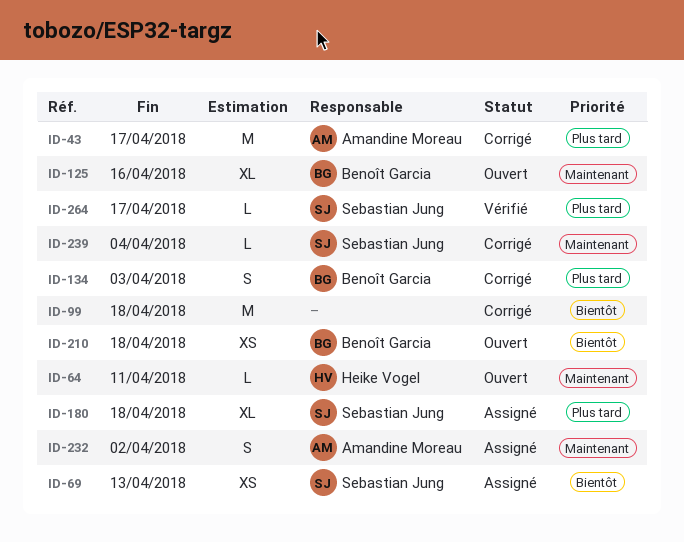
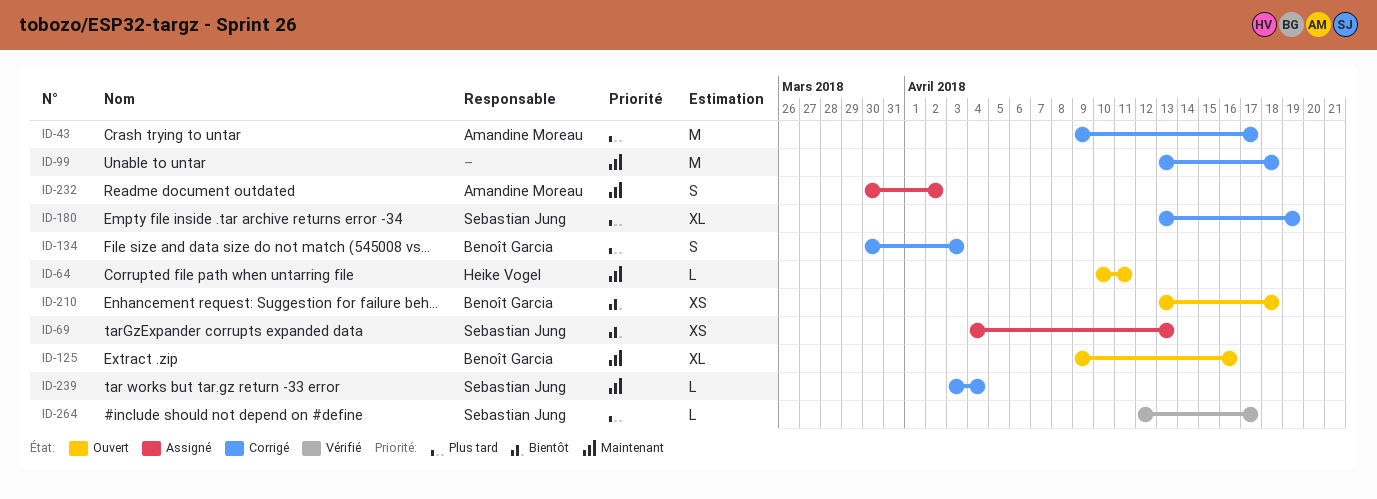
ID-99, priority: Bientôt -> Maintenant
ID-180, status: Assigné -> Corrigé
ID-180, due: Apr 18 -> Apr 19

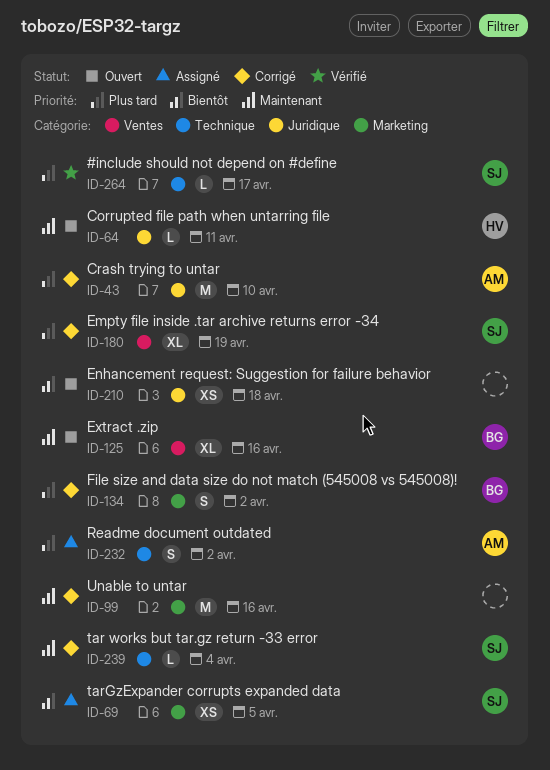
ID-43, due: Apr 17 -> Apr 10
ID-69, due: Apr 13 -> Apr 5
ID-99, due: Apr 18 -> Apr 16
ID-134, due: Apr 3 -> Apr 2
ID-210, owner: Benoît Garcia -> none
ID-232, priority: Maintenant -> Plus tard

